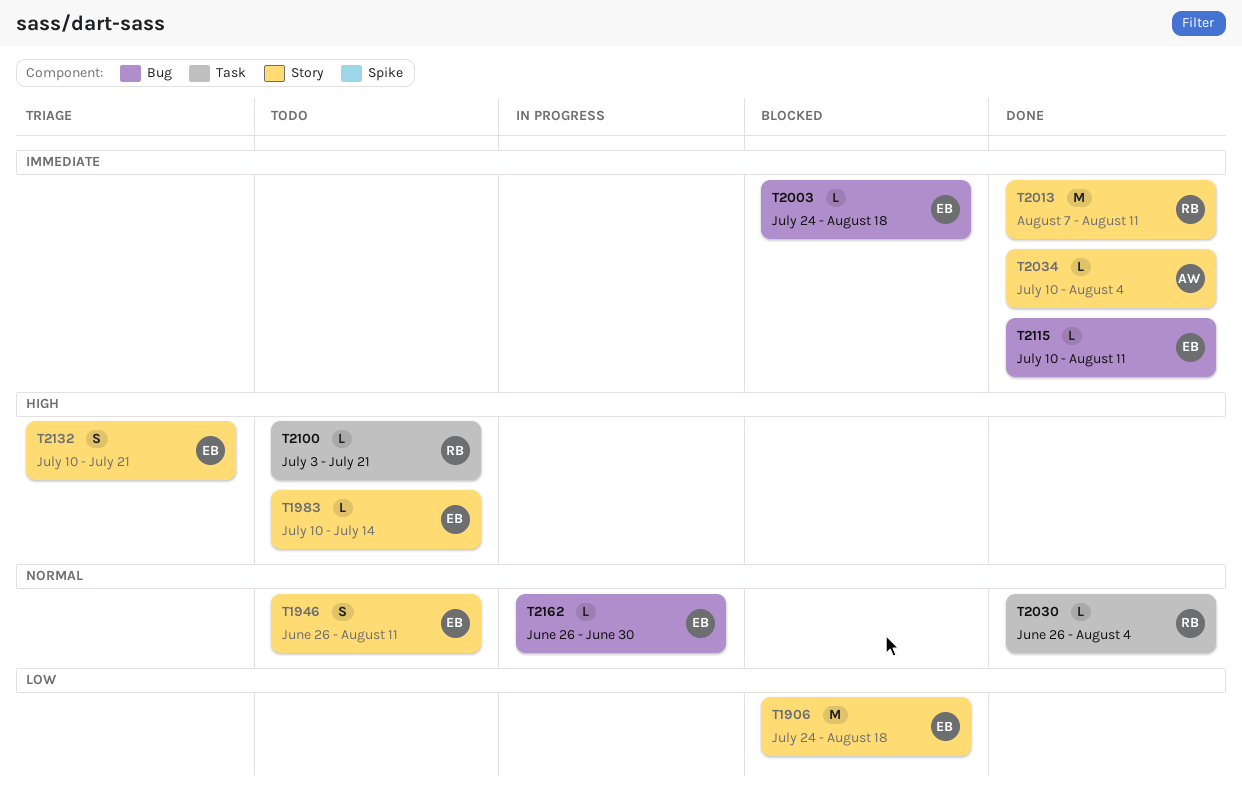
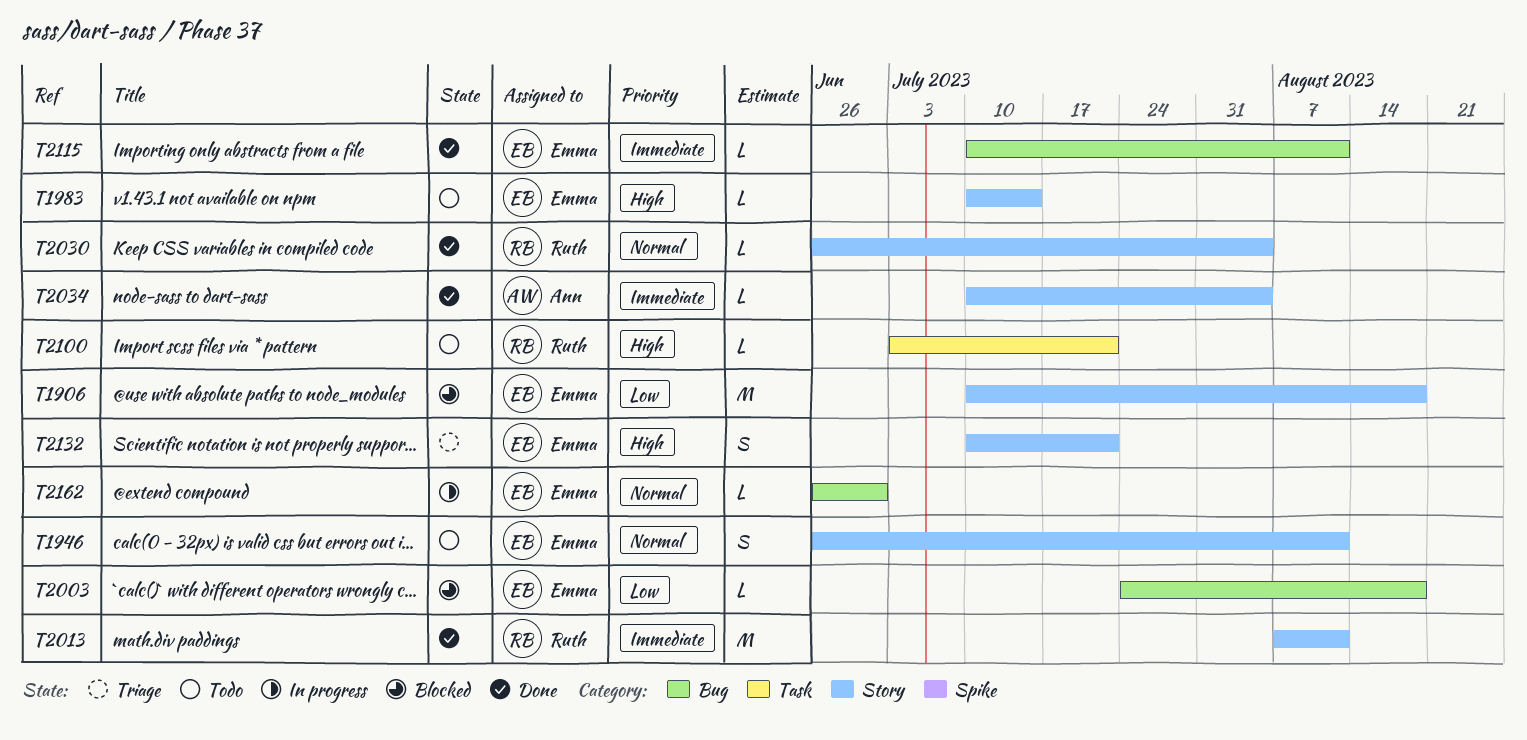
T1906, start: Jul 24 -> Jul 10
T2003, priority: Immediate -> Low
T2030, label: Task -> Story

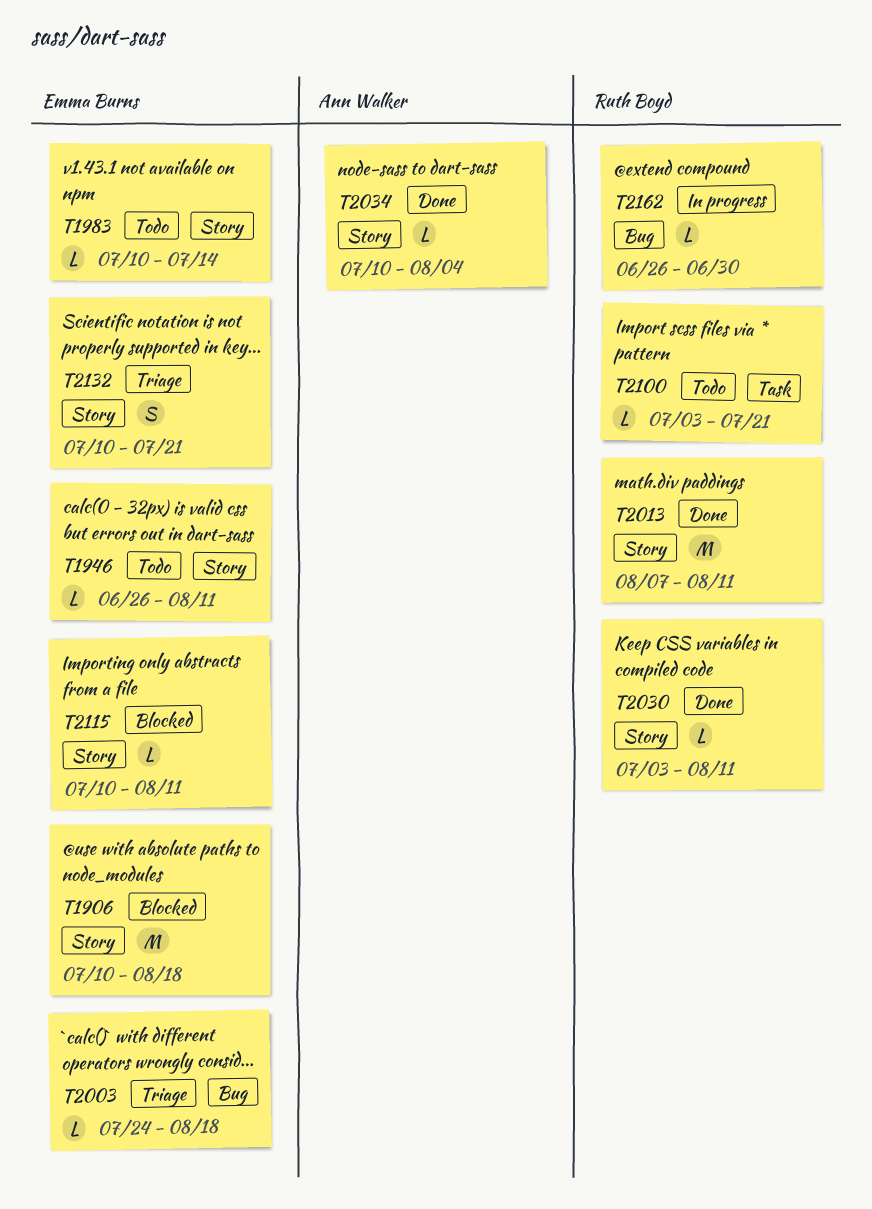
T1946, estimate: S -> L
T2003, status: Blocked -> Triage
T2030, start: Jun 26 -> Jul 3
T2030, due: Aug 4 -> Aug 11
T2115, status: Done -> Blocked
T2115, label: Bug -> Story
T2162, owner: Emma Burns -> Ruth Boyd

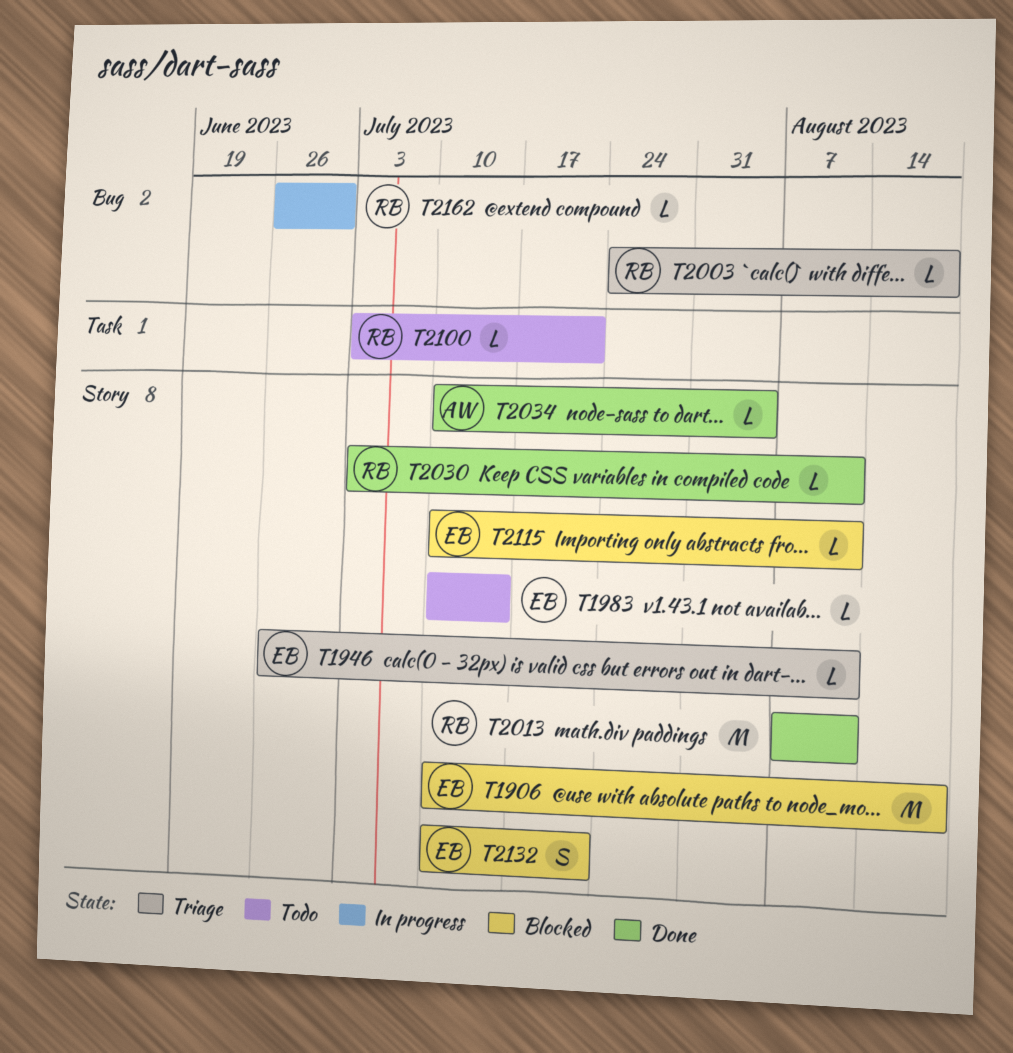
T1946, status: Todo -> Triage
T2003, owner: Emma Burns -> Ruth Boyd
T2132, status: Triage -> Blocked

